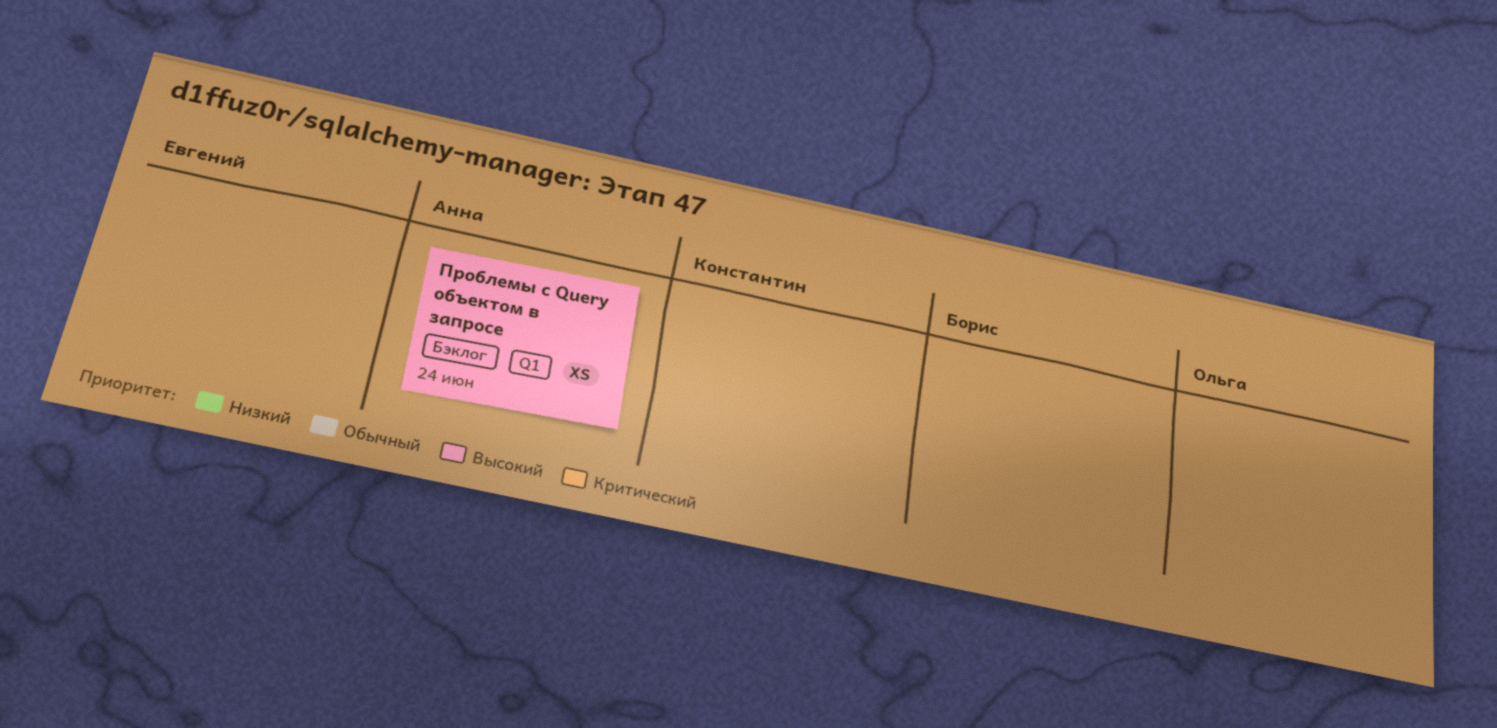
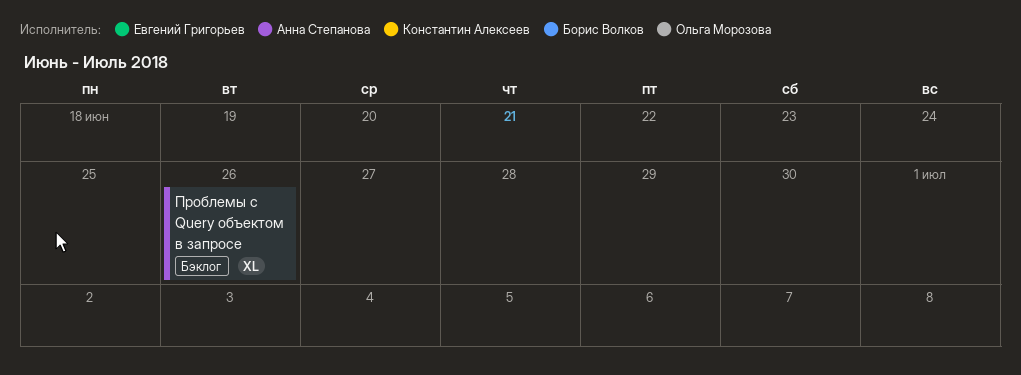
Проблемы с Query объектом в запросе, estimate: XS -> XL
Проблемы с Query объектом в запросе, due: Jun 24 -> Jun 26

